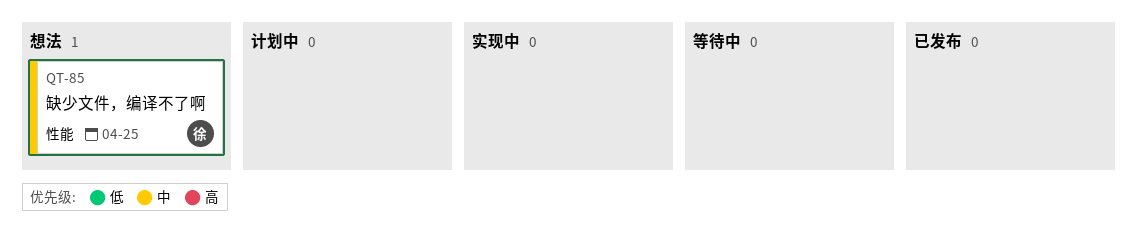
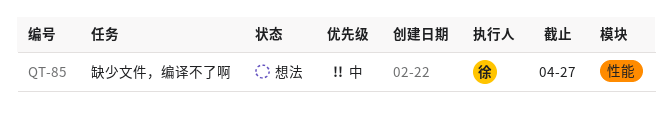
QT-85, due: Apr 25 -> Apr 27

